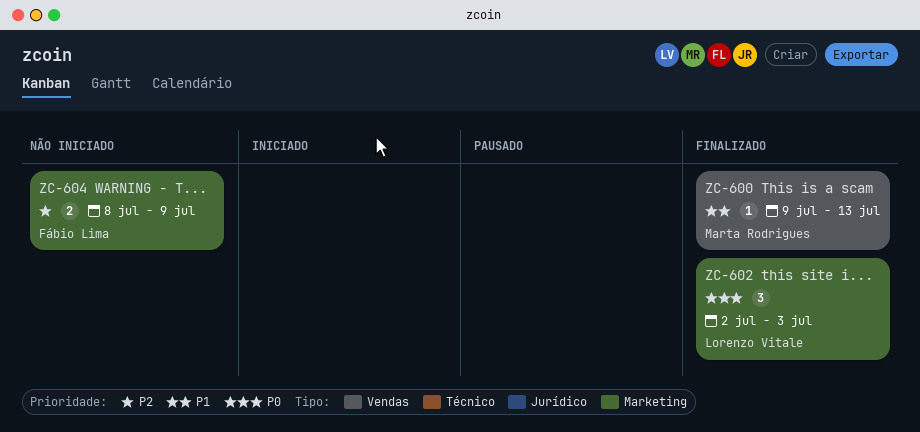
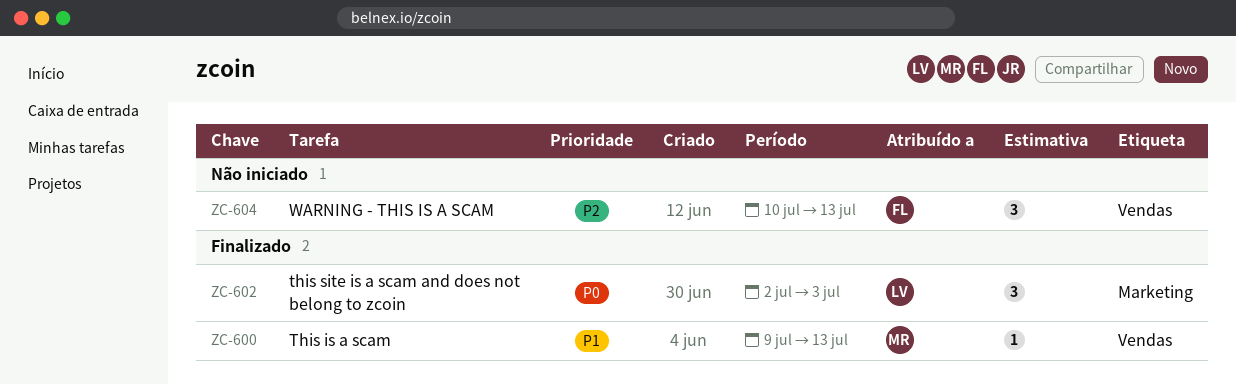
ZC-604, label: Marketing -> Vendas
ZC-604, estimate: 2 -> 3
ZC-604, start: Jul 8 -> Jul 10
ZC-604, due: Jul 9 -> Jul 13

